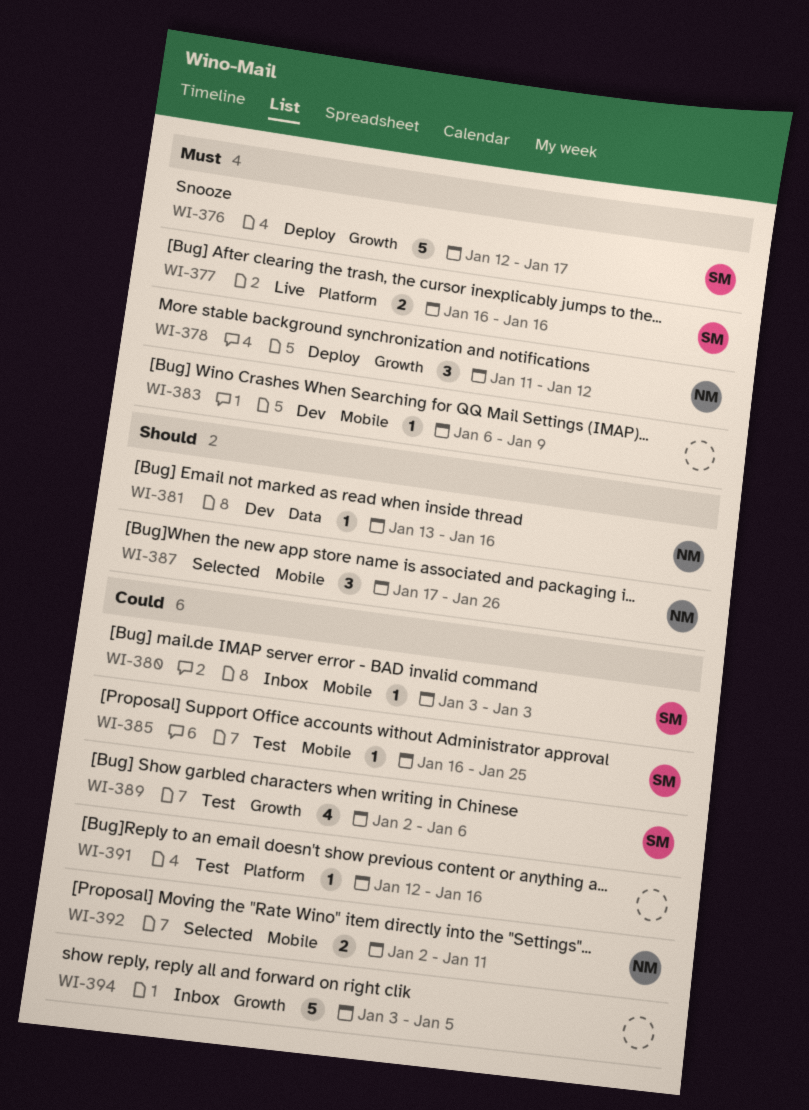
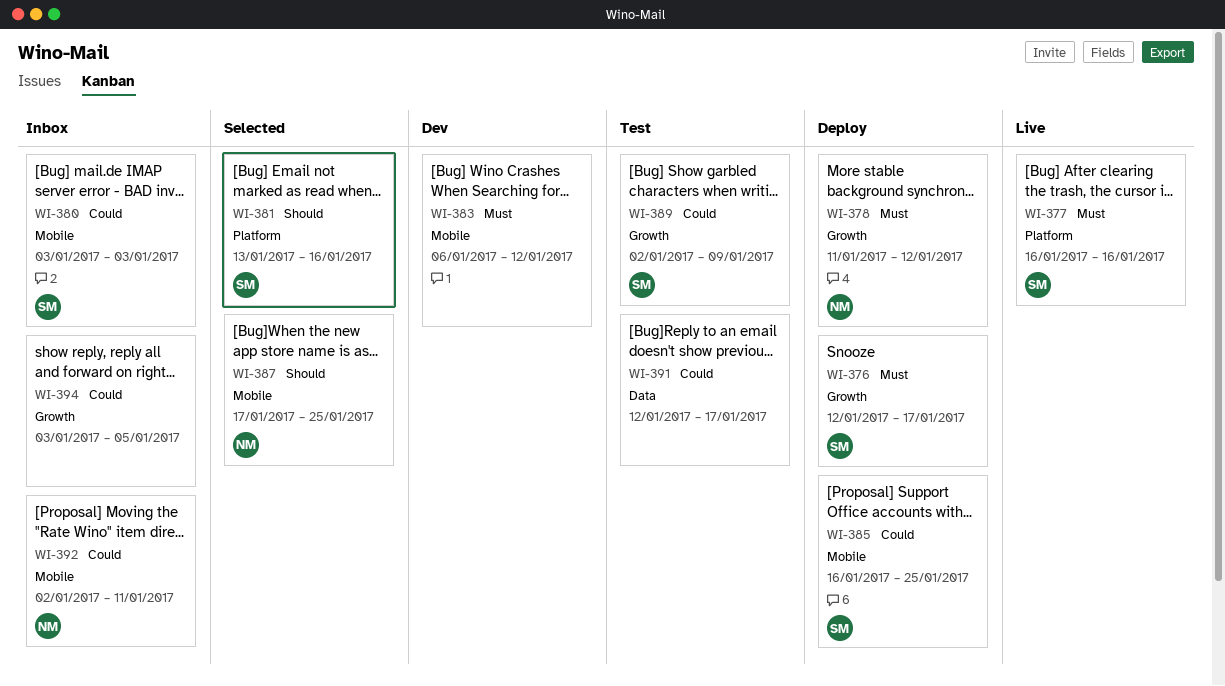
WI-381, status: Dev -> Selected
WI-381, owner: NM -> SM
WI-381, label: Data -> Platform
WI-383, due: Jan 9 -> Jan 12
WI-385, status: Test -> Deploy
WI-387, due: Jan 26 -> Jan 25
WI-389, due: Jan 6 -> Jan 9
WI-391, label: Platform -> Data
WI-391, due: Jan 16 -> Jan 17
WI-392, status: Selected -> Inbox

